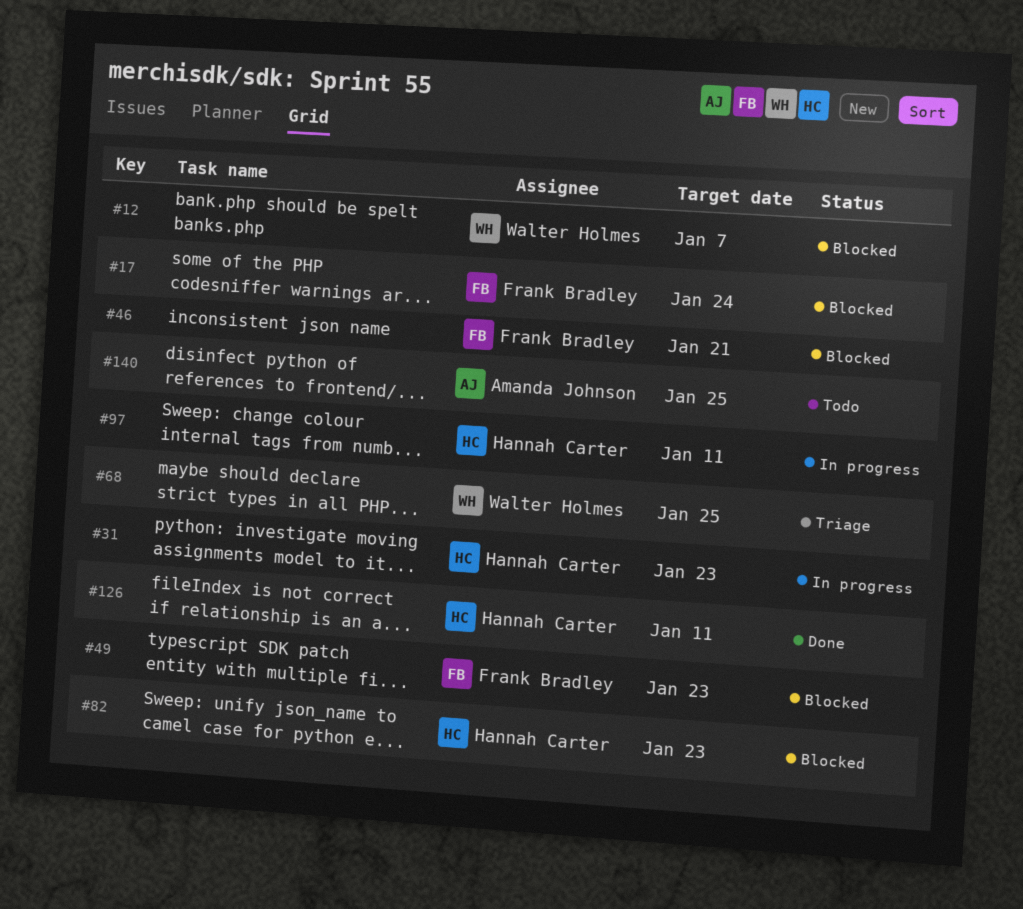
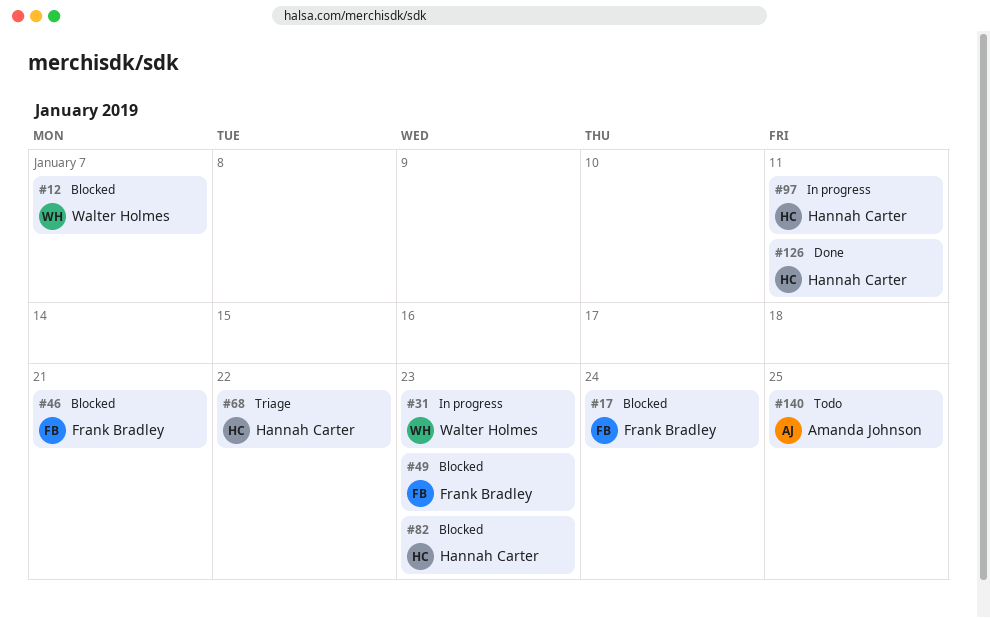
#31, owner: Hannah Carter -> Walter Holmes
#68, owner: Walter Holmes -> Hannah Carter
#68, due: Jan 25 -> Jan 22

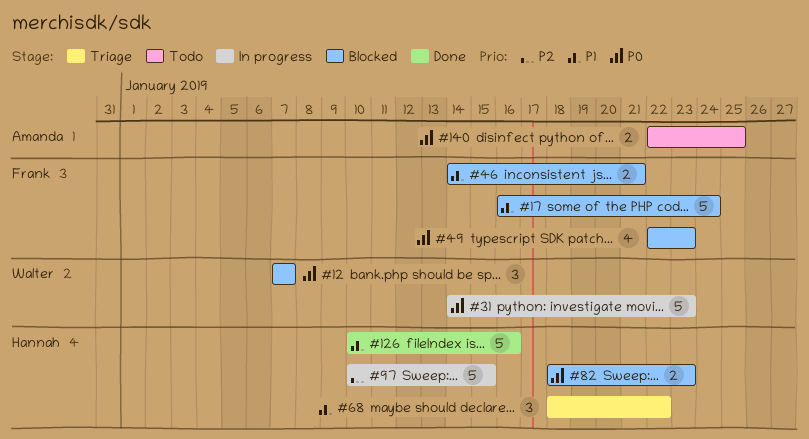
#97, due: Jan 11 -> Jan 15
#126, due: Jan 11 -> Jan 16

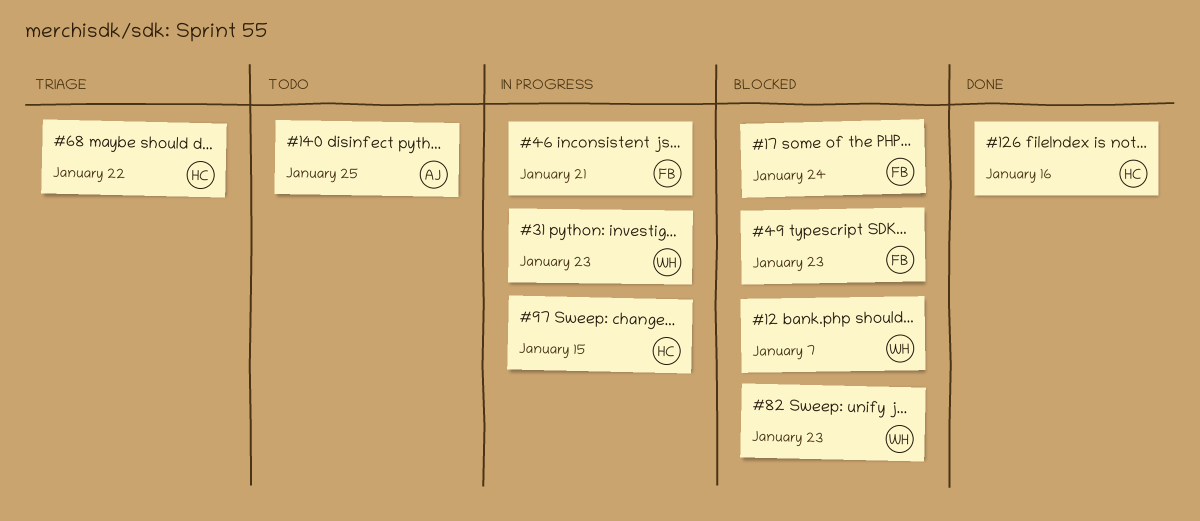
#46, status: Blocked -> In progress
#82, owner: Hannah -> Walter

